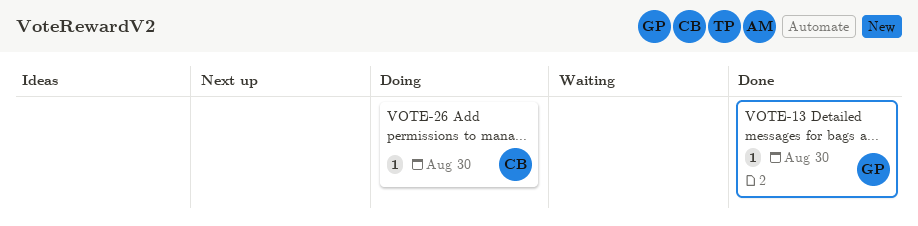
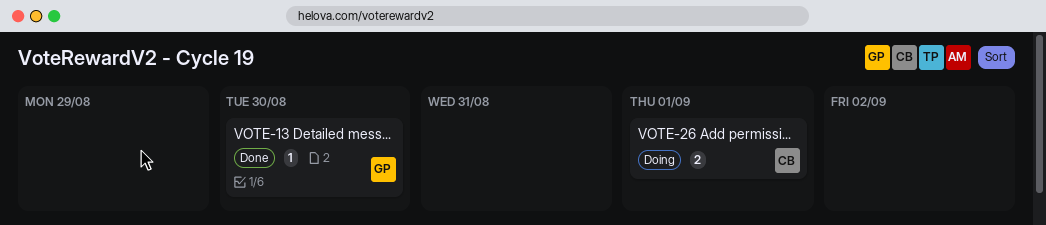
VOTE-26, estimate: 1 -> 2
VOTE-26, due: Aug 30 -> Sep 1

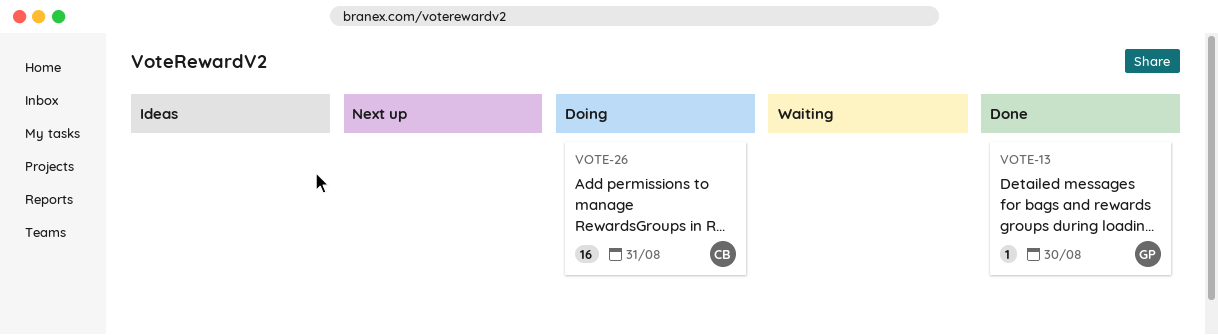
VOTE-26, estimate: 2 -> 16
VOTE-26, due: Sep 1 -> Aug 31

